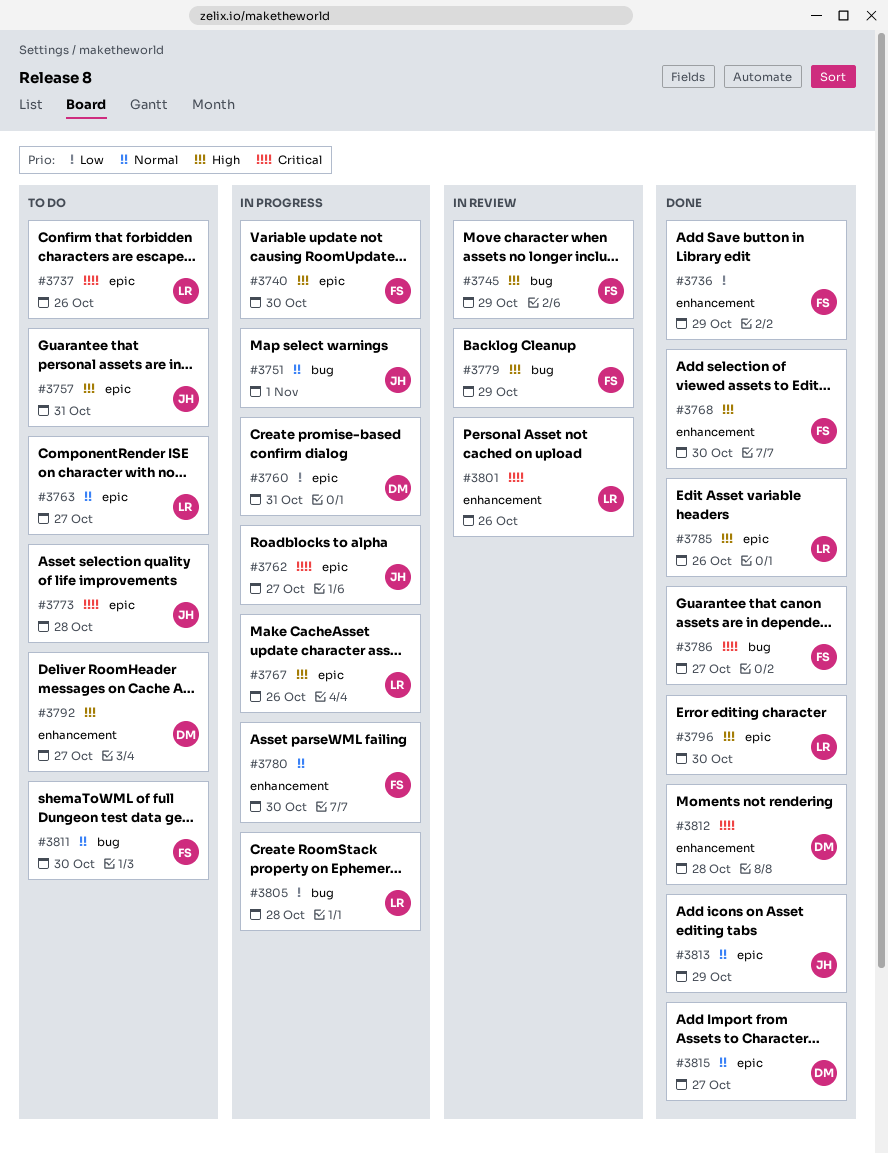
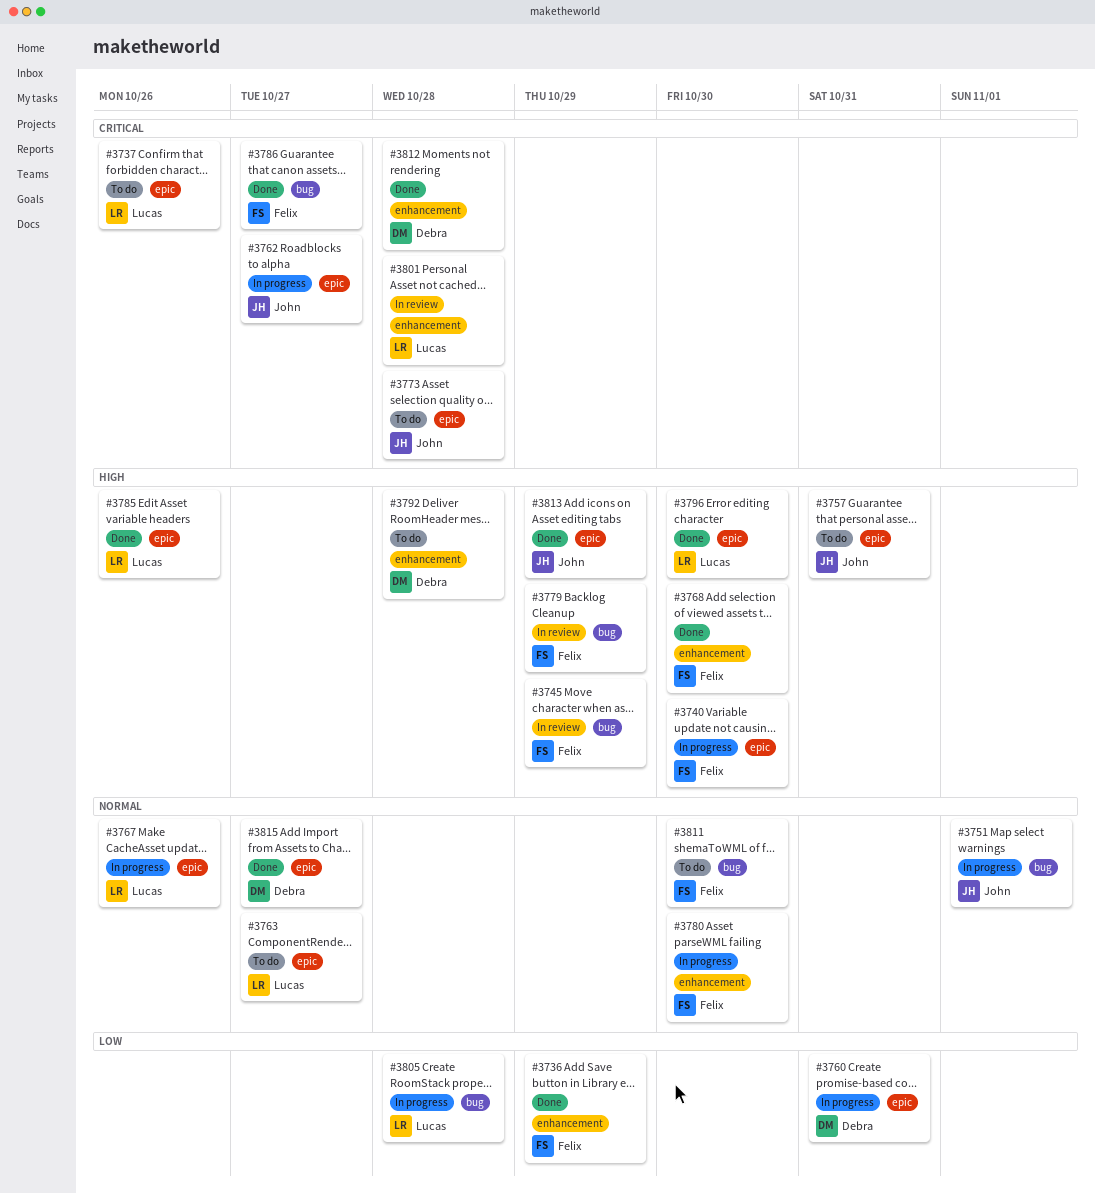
#3767, priority: High -> Normal
#3792, due: Oct 27 -> Oct 28
#3801, due: Oct 26 -> Oct 28
#3813, priority: Normal -> High

